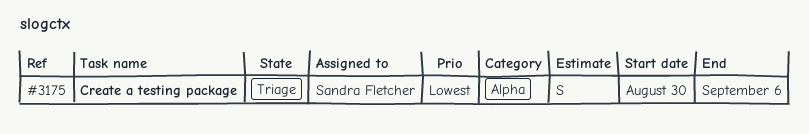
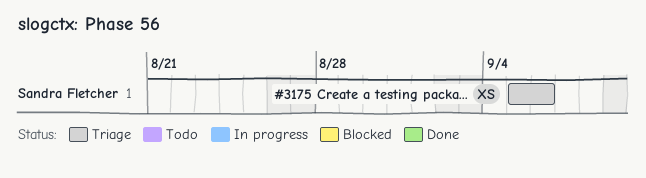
#3175, estimate: S -> XS
#3175, start: Aug 30 -> Sep 5

